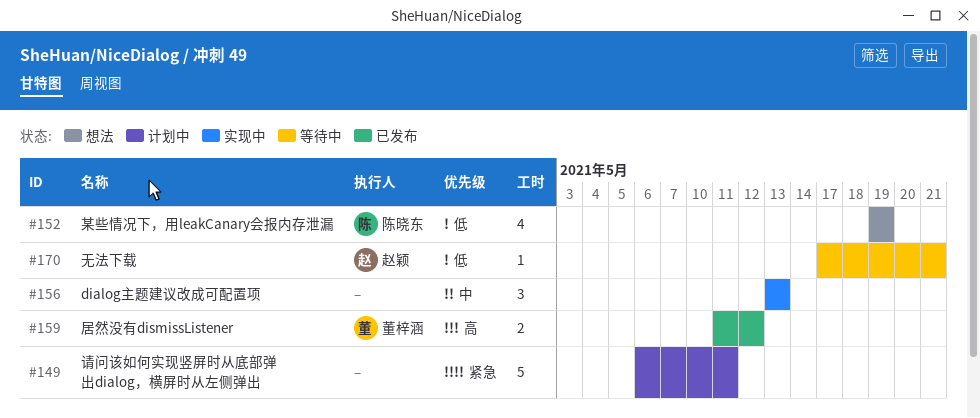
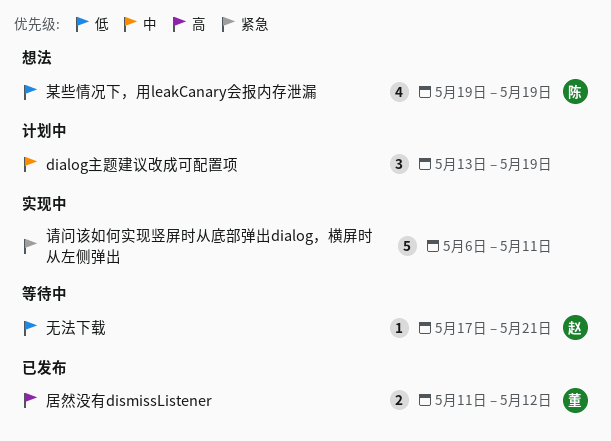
dialog主题建议改成可配置项, status: 实现中 -> 计划中
dialog主题建议改成可配置项, due: May 13 -> May 19
请问该如何实现竖屏时从底部弹出dialog，横屏时从左侧弹出, status: 计划中 -> 实现中

